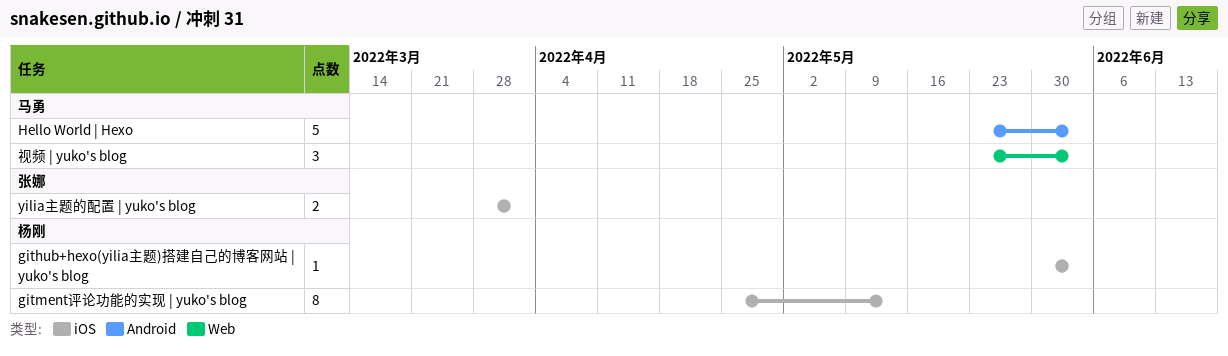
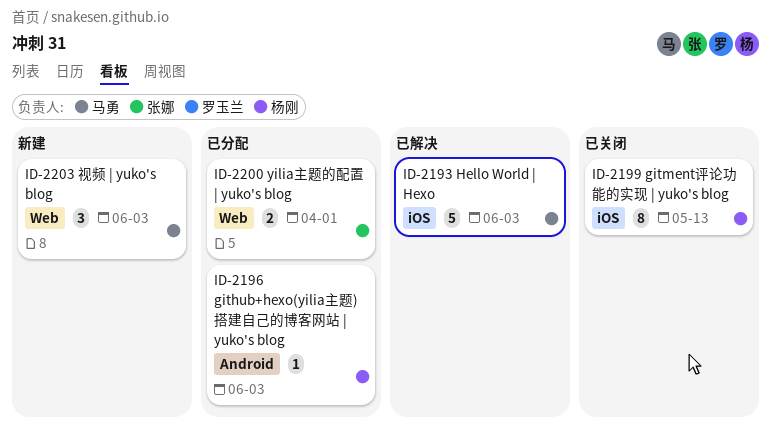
github+hexo(yilia主题)搭建自己的博客网站 | yuko's blog, label: iOS -> Android
Hello World | Hexo, label: Android -> iOS
yilia主题的配置 | yuko's blog, label: iOS -> Web

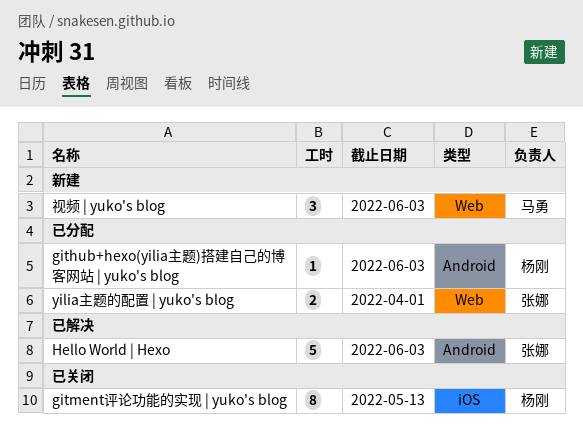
Hello World | Hexo, owner: 马勇 -> 张娜
Hello World | Hexo, label: iOS -> Android

